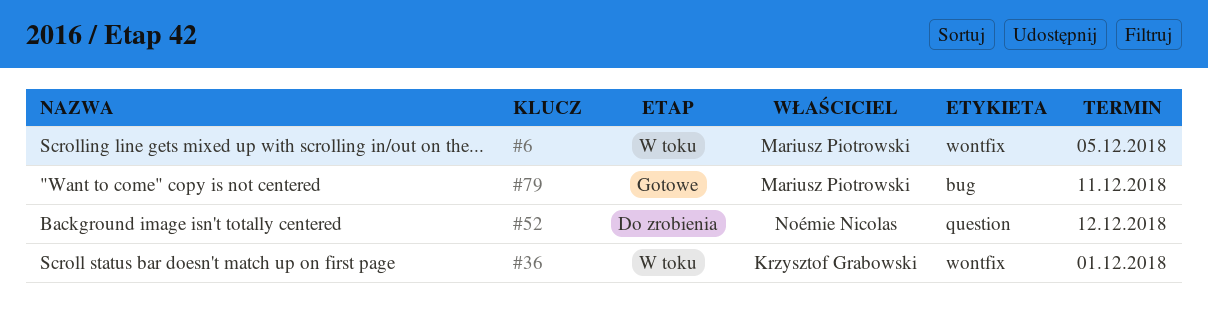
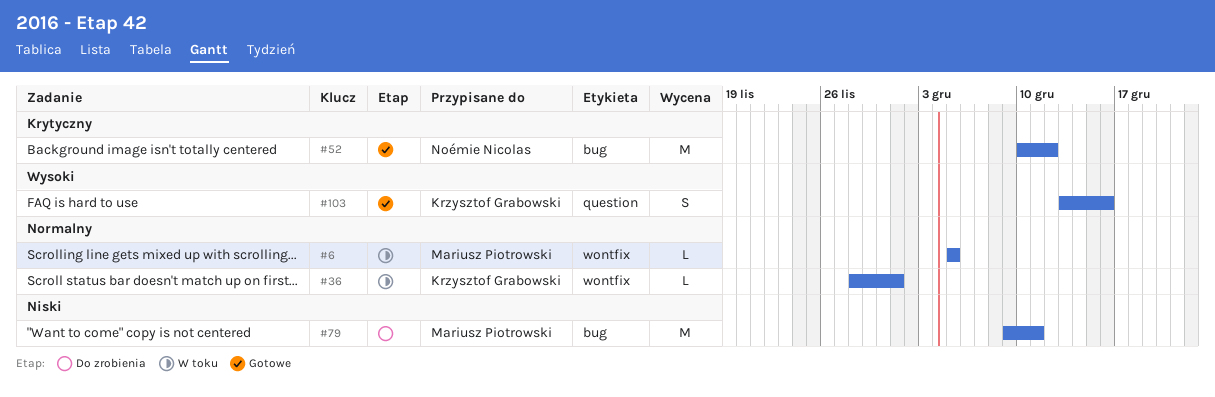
#52, status: Do zrobienia -> Gotowe
#52, label: question -> bug
#79, status: Gotowe -> Do zrobienia
#103: none -> present

